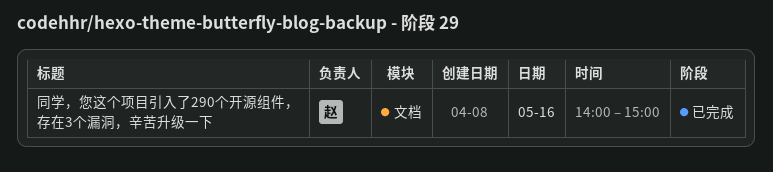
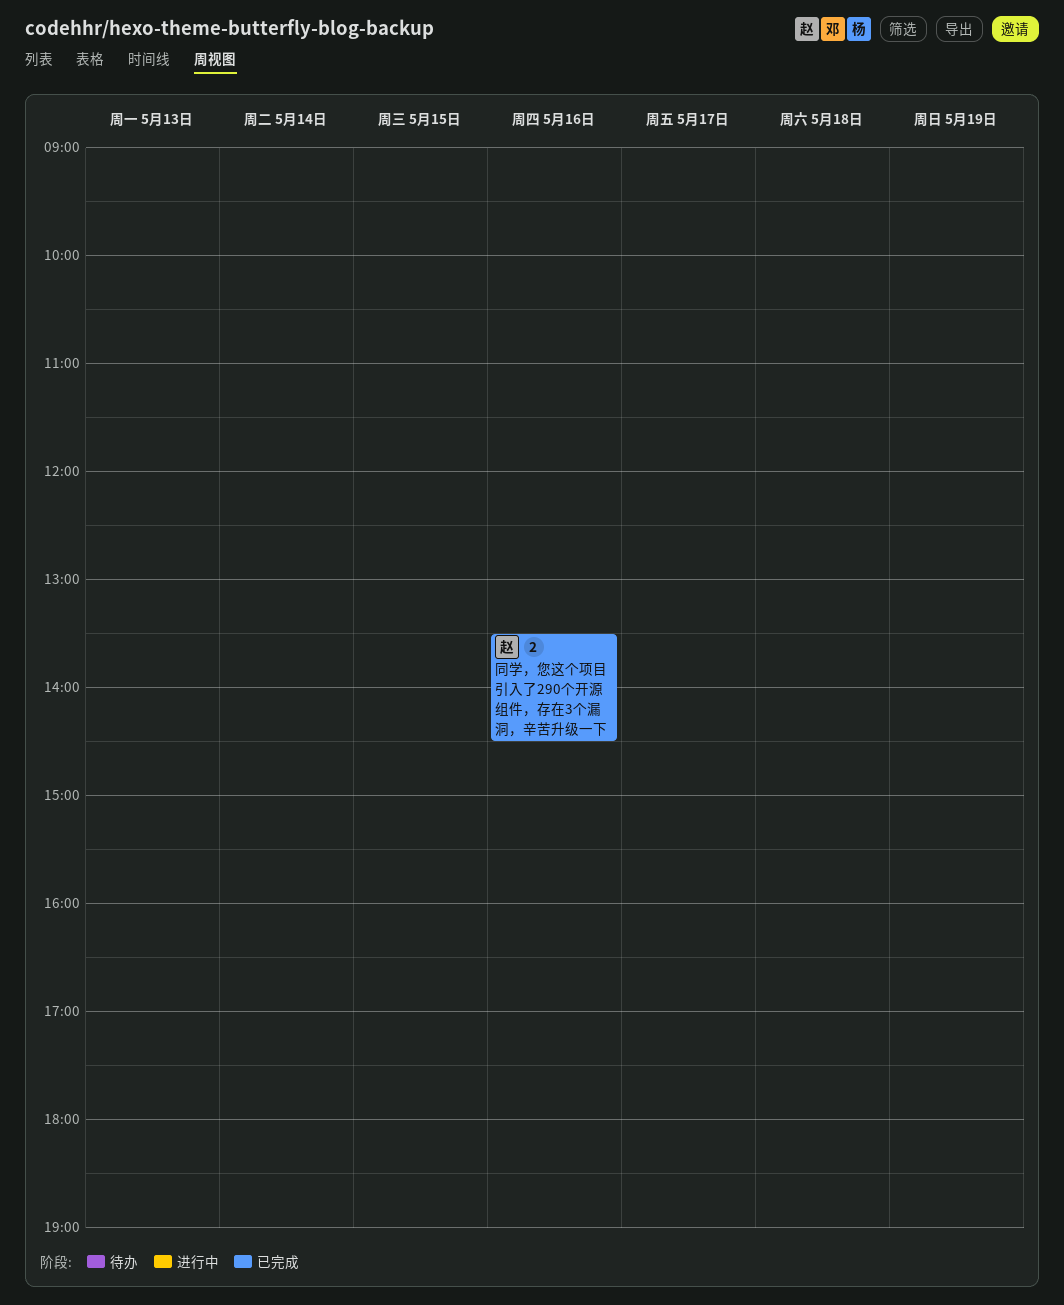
同学，您这个项目引入了290个开源组件，存在3个漏洞，辛苦升级一下, begins: 14:00 -> 13:30
同学，您这个项目引入了290个开源组件，存在3个漏洞，辛苦升级一下, ends: 15:00 -> 14:30

